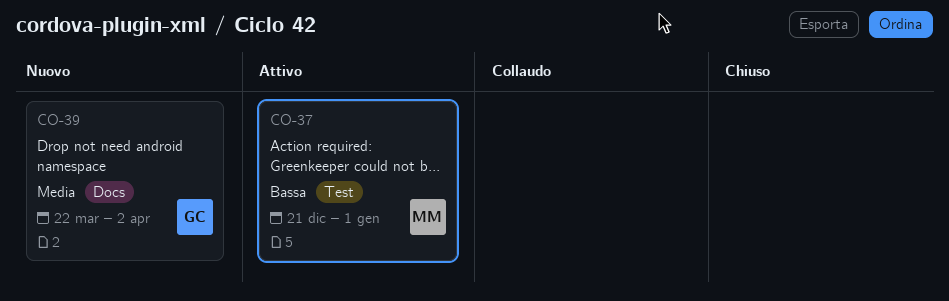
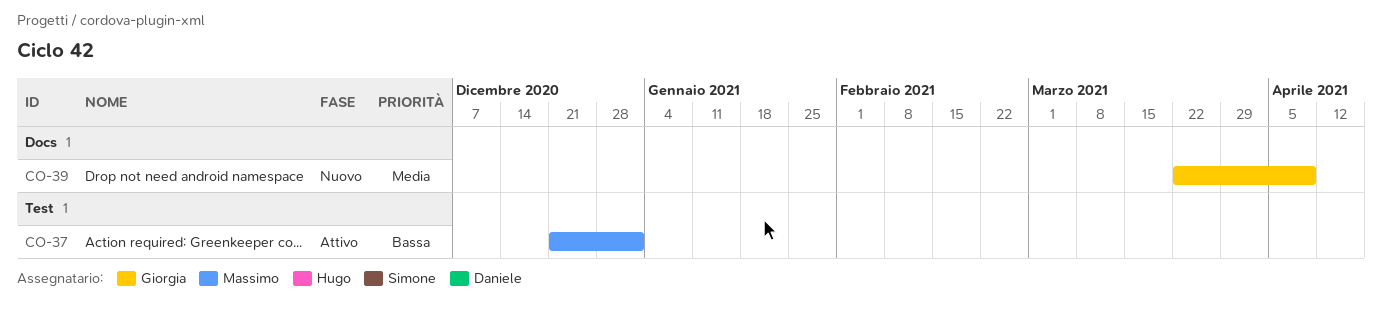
CO-39, due: Apr 2 -> Apr 9

